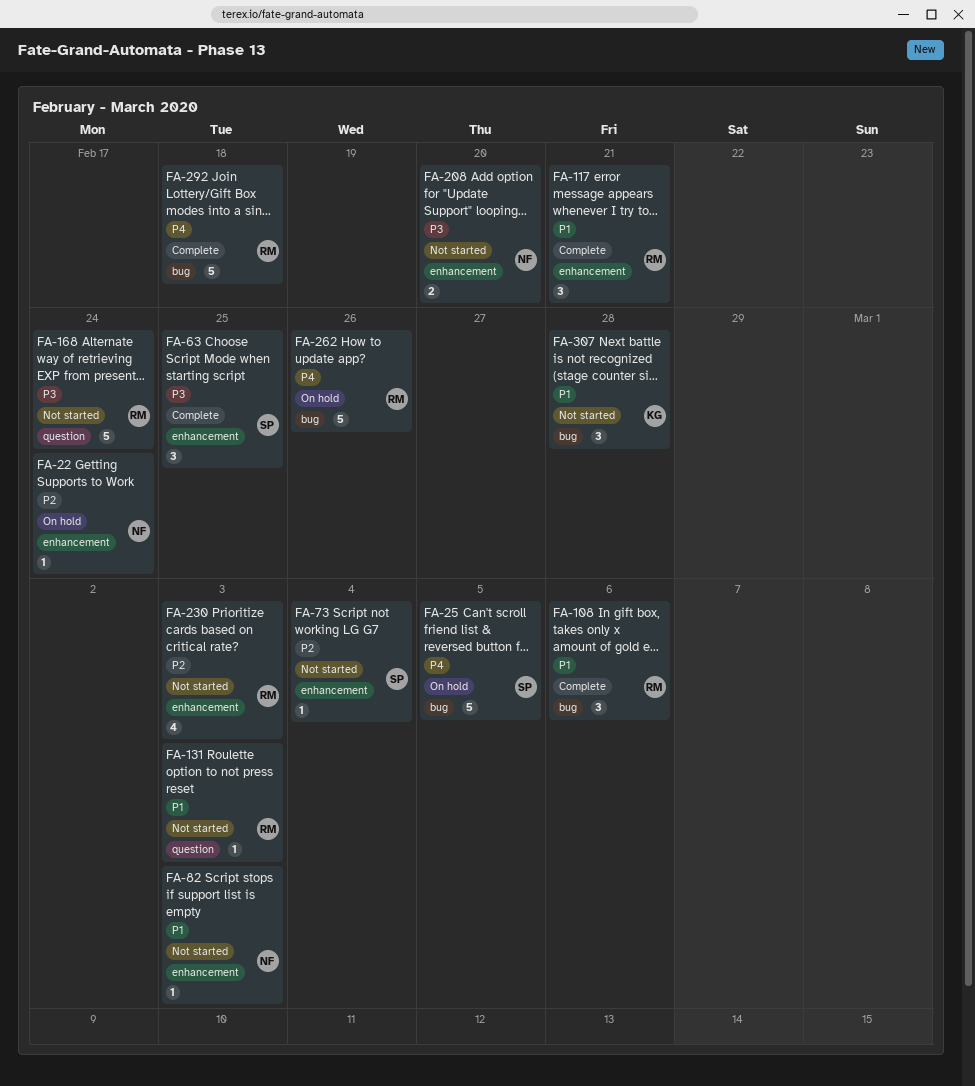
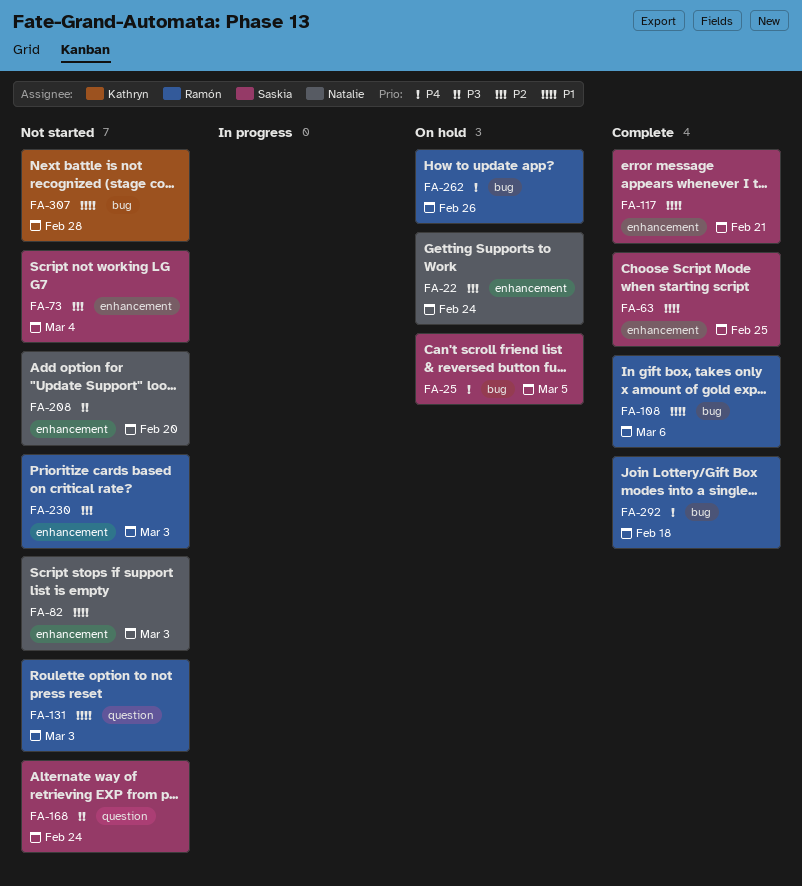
FA-63, priority: P3 -> P1
FA-117, owner: Ramón -> Saskia
FA-168, owner: Ramón -> Saskia

